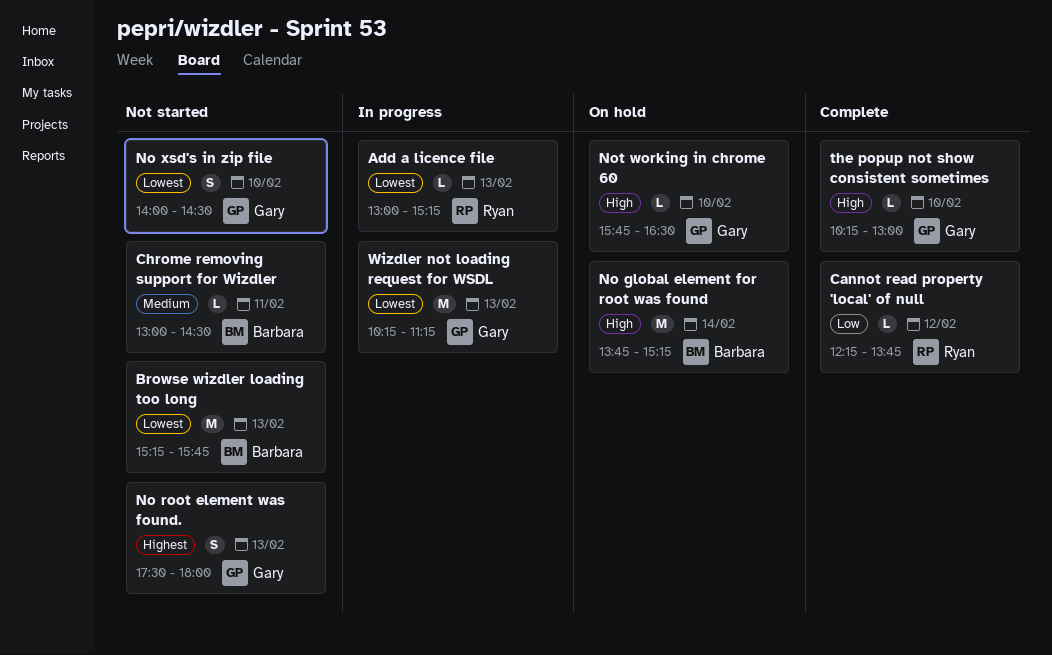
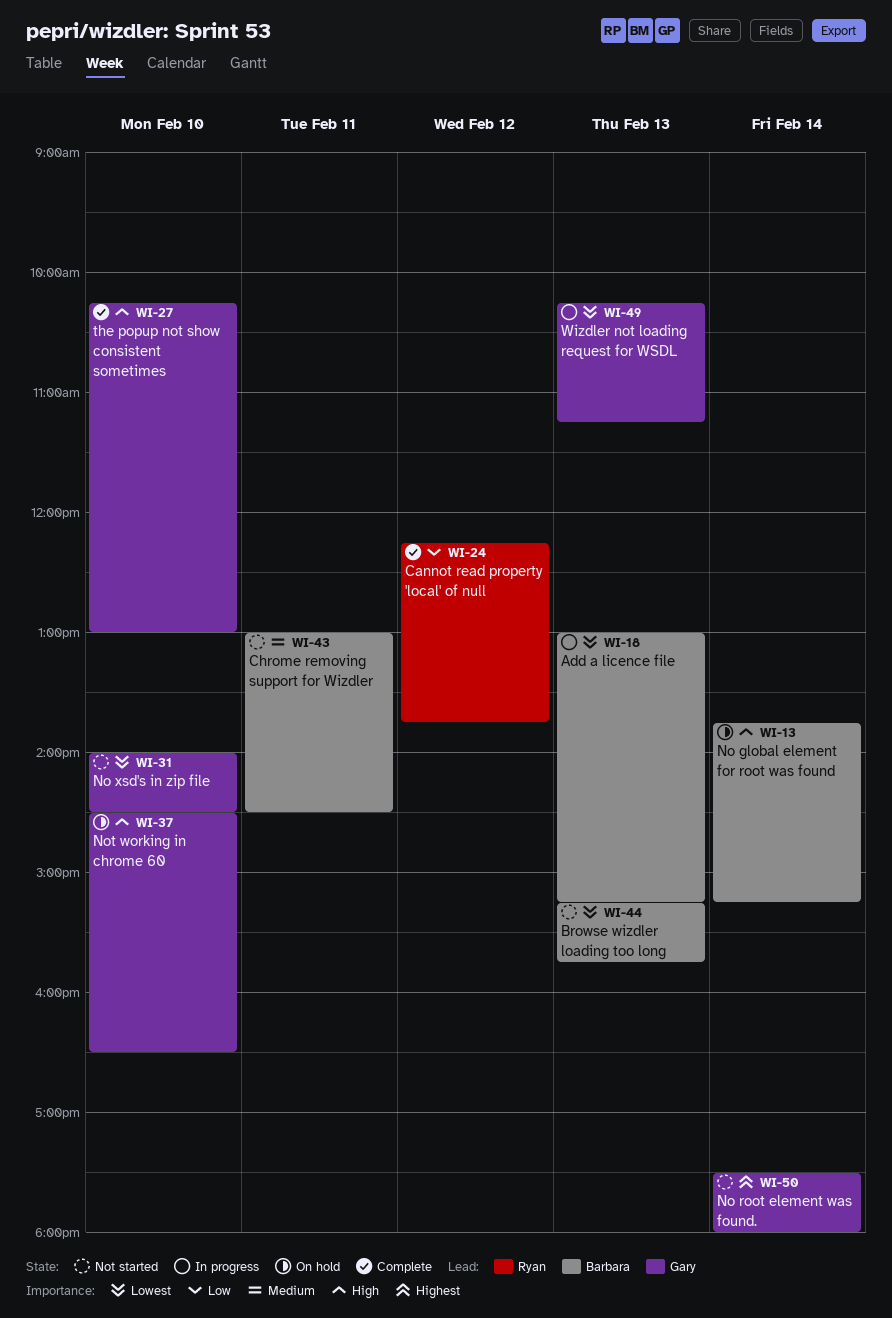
Add a licence file, owner: Ryan -> Barbara
No root element was found., day: Feb 13 -> Feb 14
Not working in chrome 60, begins: 15:45 -> 14:30

